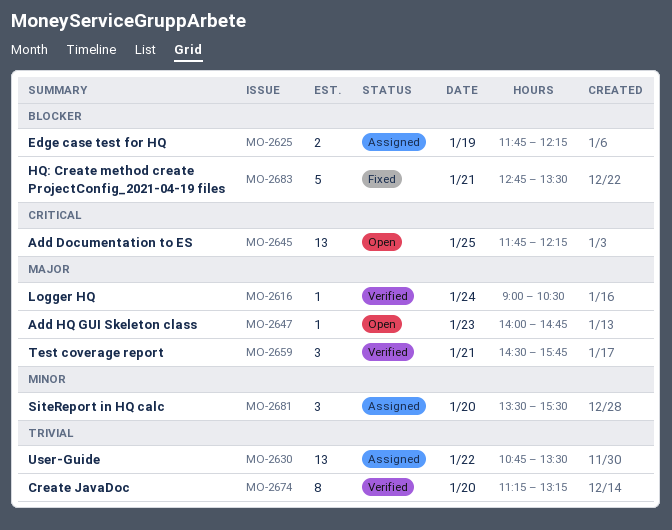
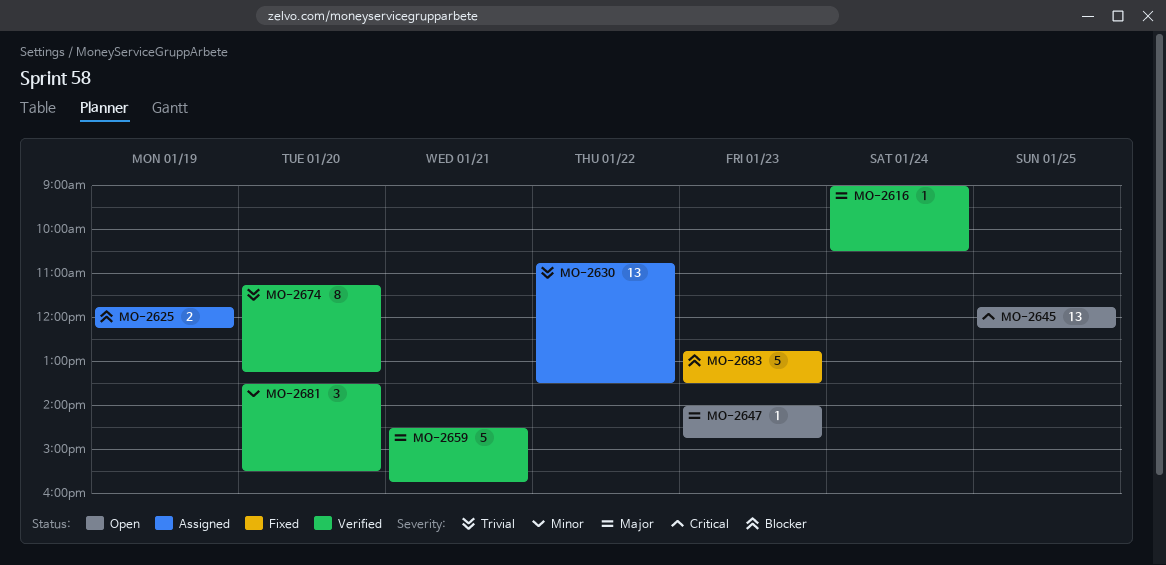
MO-2659, estimate: 3 -> 5
MO-2681, status: Assigned -> Verified
MO-2683, day: Jan 21 -> Jan 23

